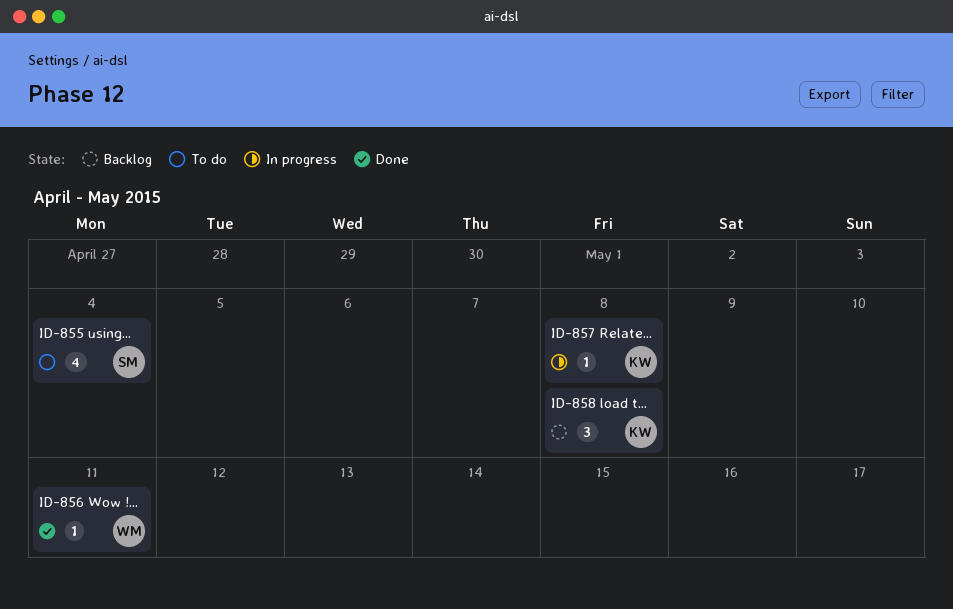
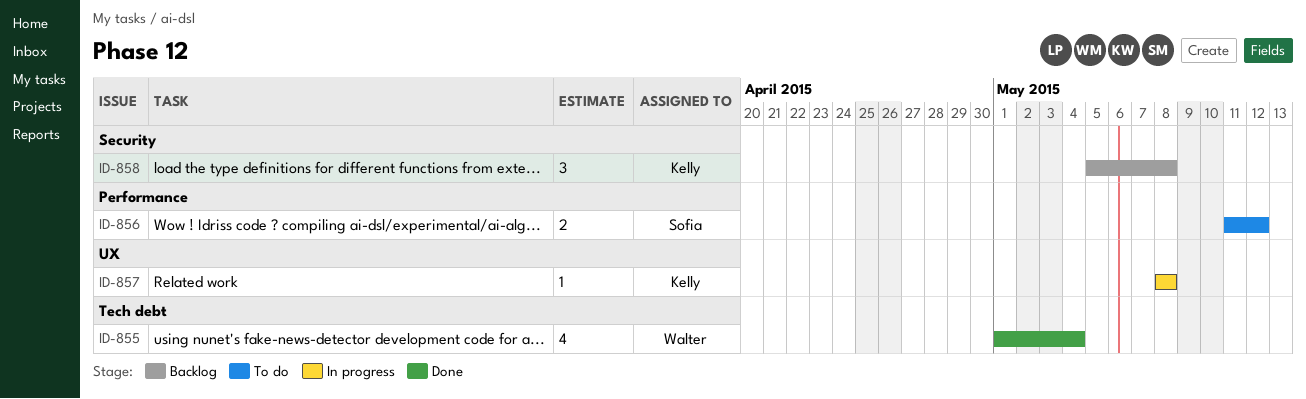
ID-855, status: To do -> Done
ID-855, owner: Sofia -> Walter
ID-856, status: Done -> To do
ID-856, owner: Walter -> Sofia
ID-856, estimate: 1 -> 2
ID-856, due: May 11 -> May 12

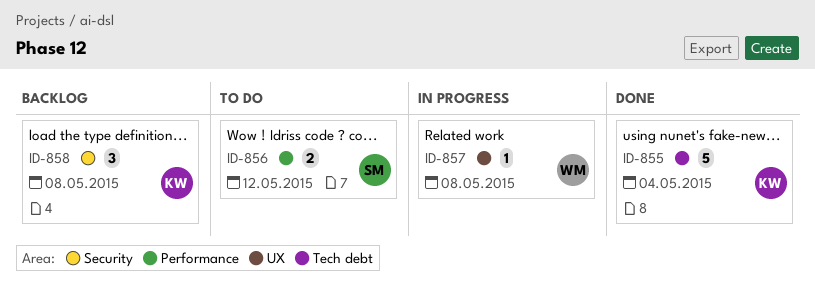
ID-855, owner: Walter -> Kelly
ID-855, estimate: 4 -> 5
ID-857, owner: Kelly -> Walter

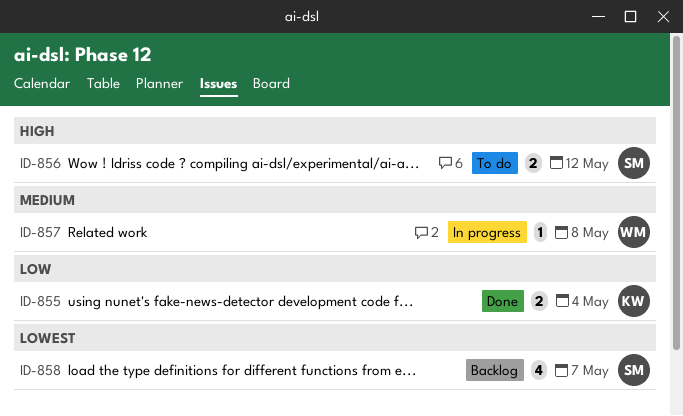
ID-855, estimate: 5 -> 2
ID-858, owner: KW -> SM
ID-858, estimate: 3 -> 4
ID-858, due: May 8 -> May 7

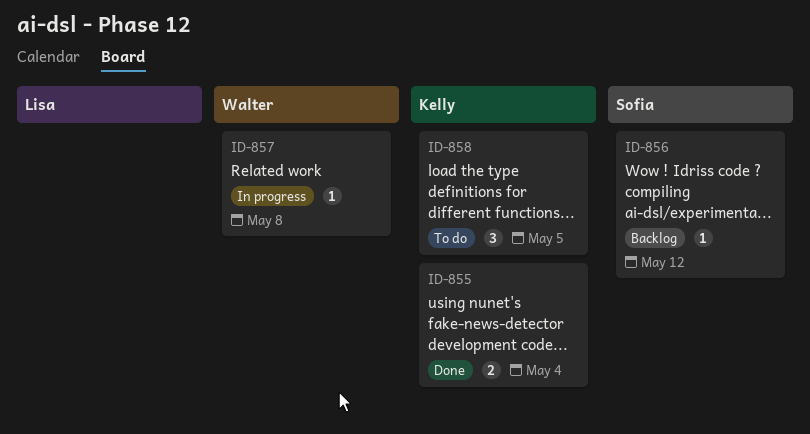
ID-856, status: To do -> Backlog
ID-856, estimate: 2 -> 1
ID-858, status: Backlog -> To do
ID-858, owner: Sofia -> Kelly
ID-858, estimate: 4 -> 3
ID-858, due: May 7 -> May 5

